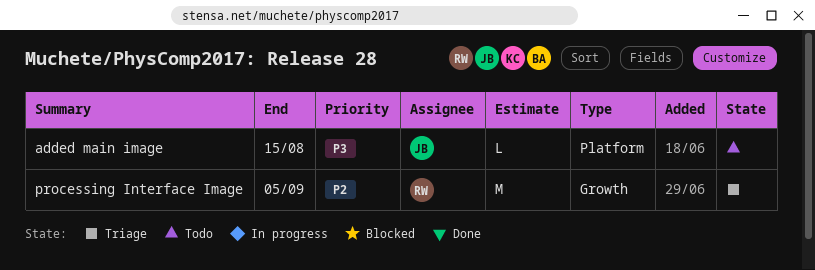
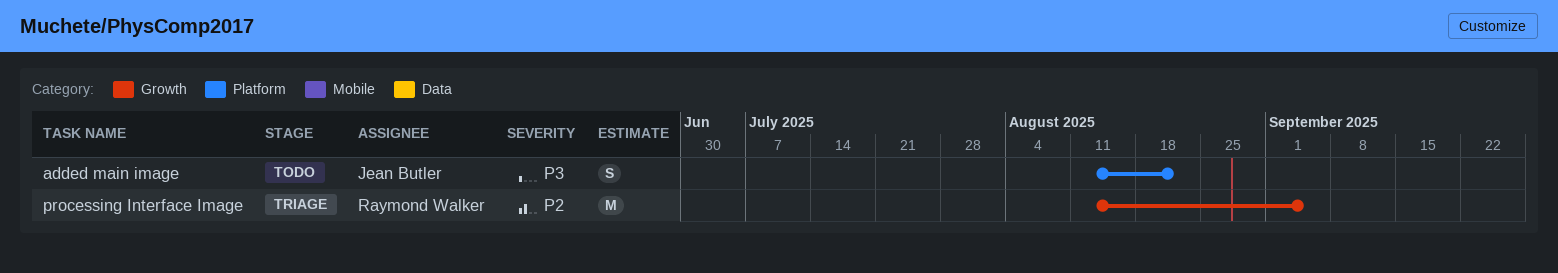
added main image, estimate: L -> S
added main image, due: Aug 15 -> Aug 22

